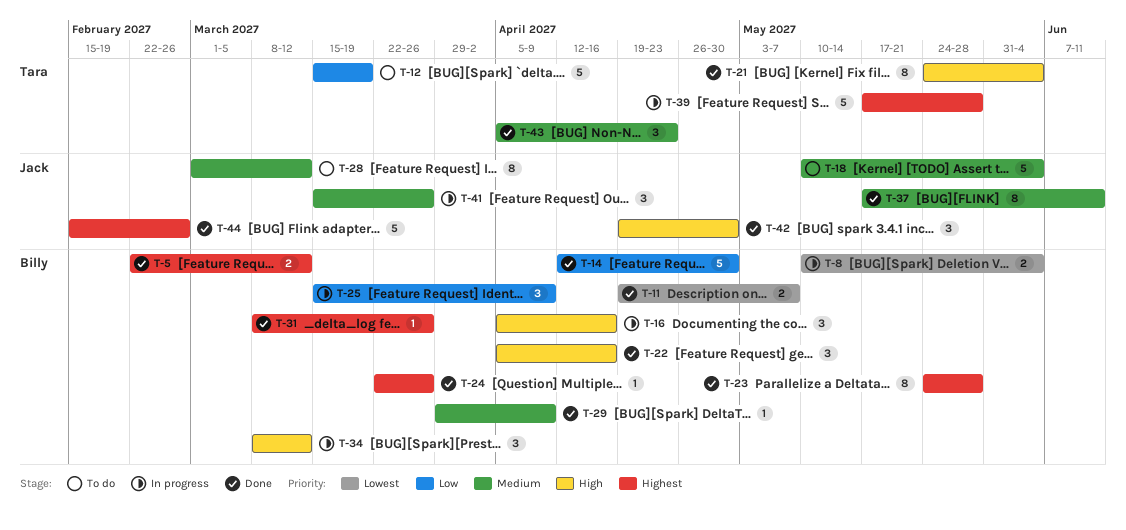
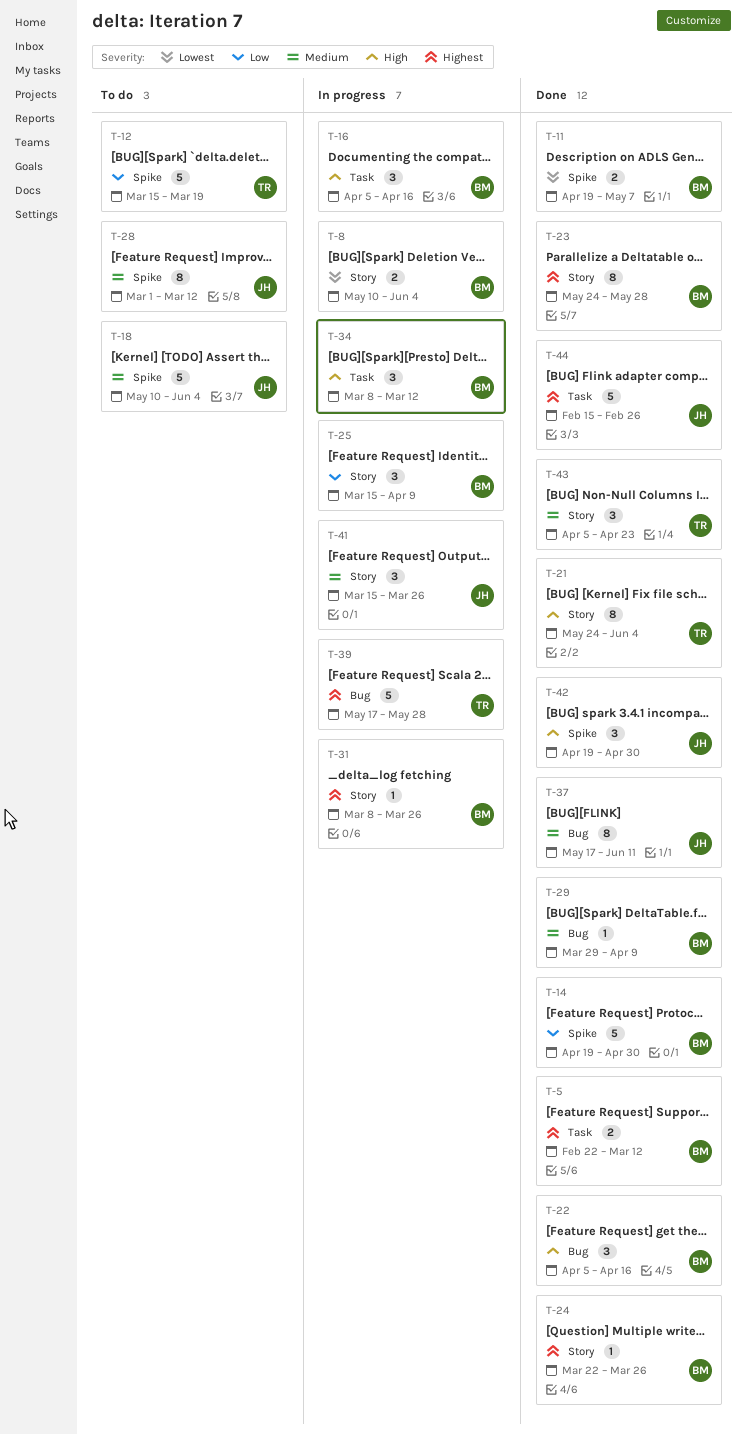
T-14, start: Apr 12 -> Apr 19
T-31, status: Done -> In progress

